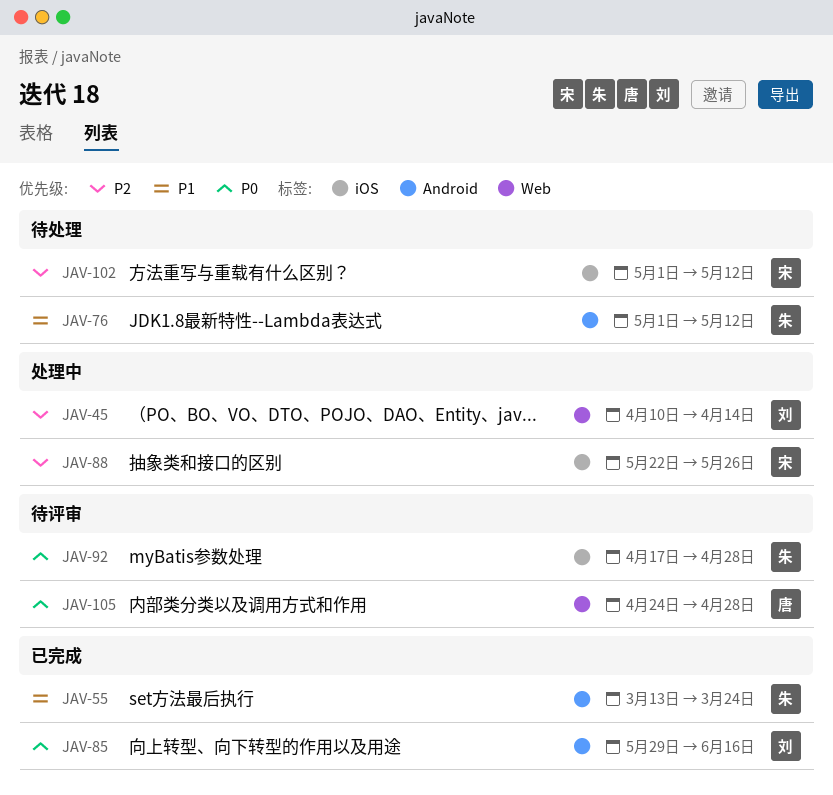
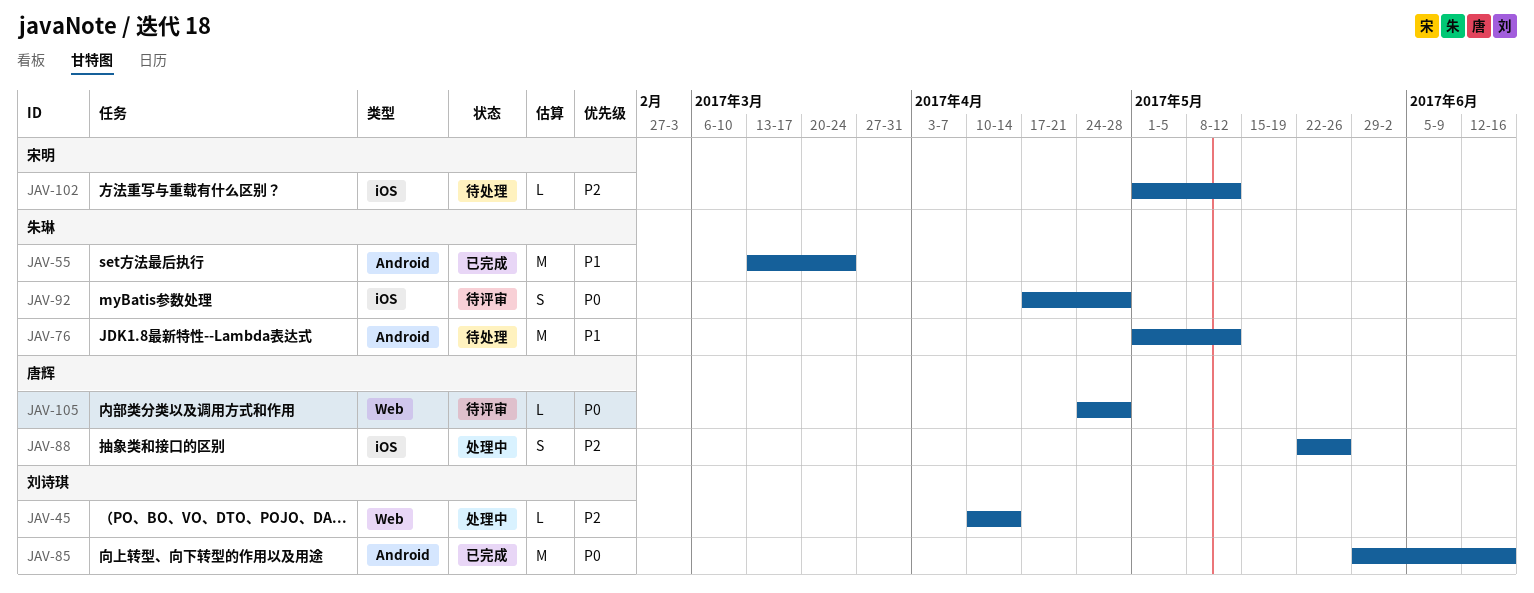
JAV-88, owner: 宋明 -> 唐辉

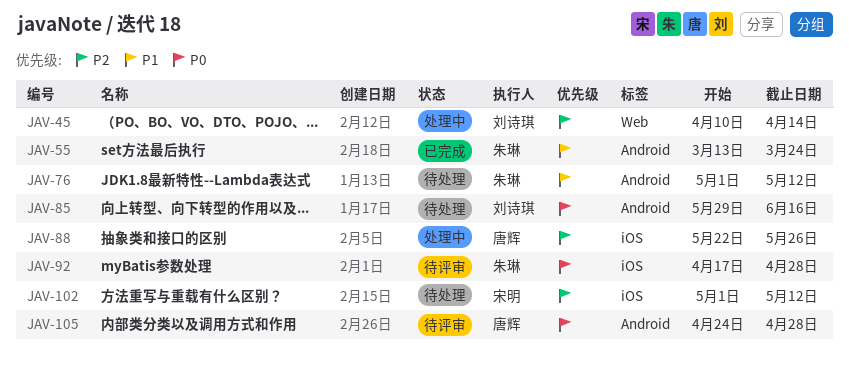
JAV-85, status: 已完成 -> 待处理
JAV-105, label: Web -> Android

